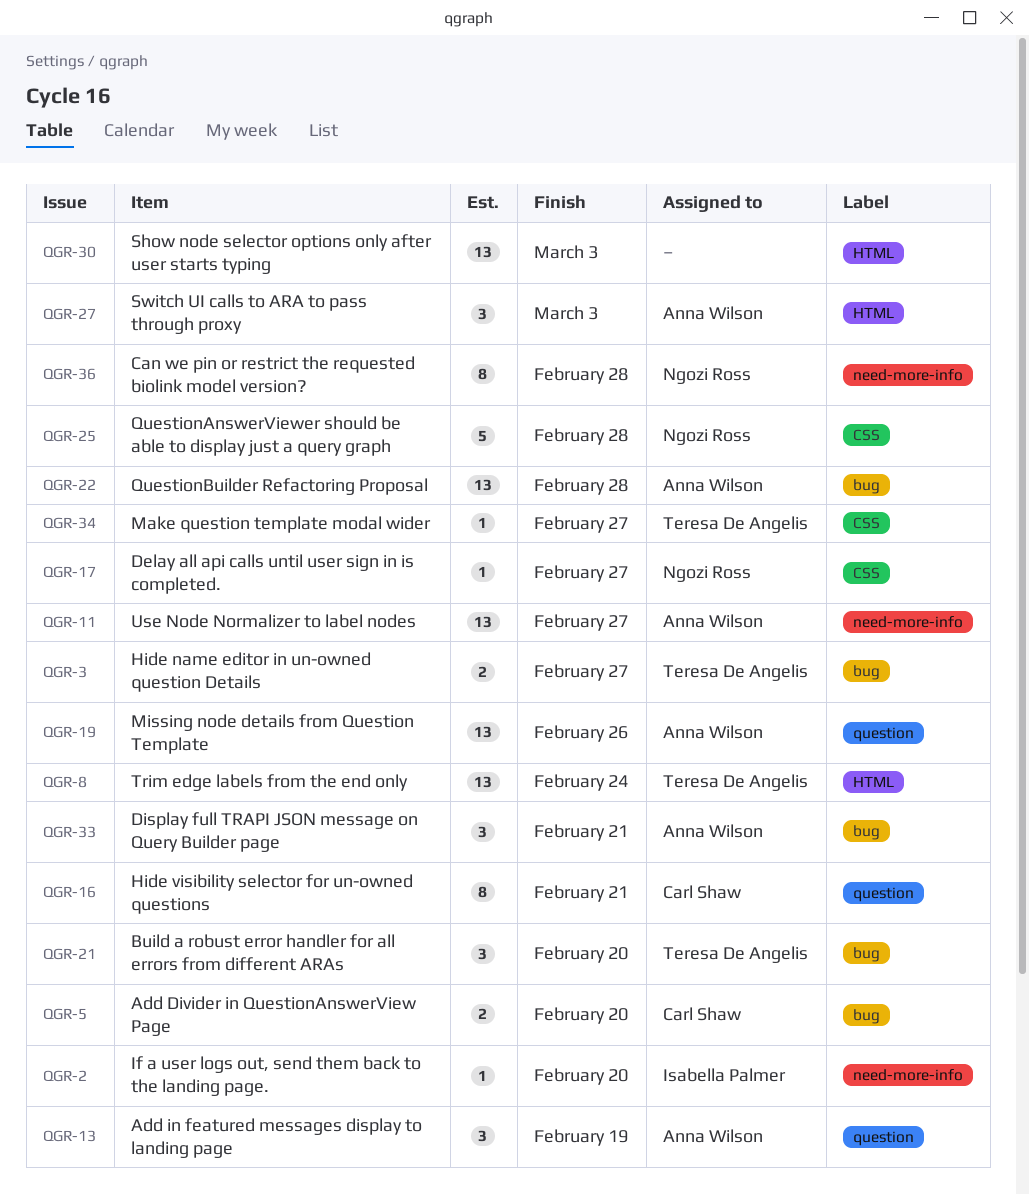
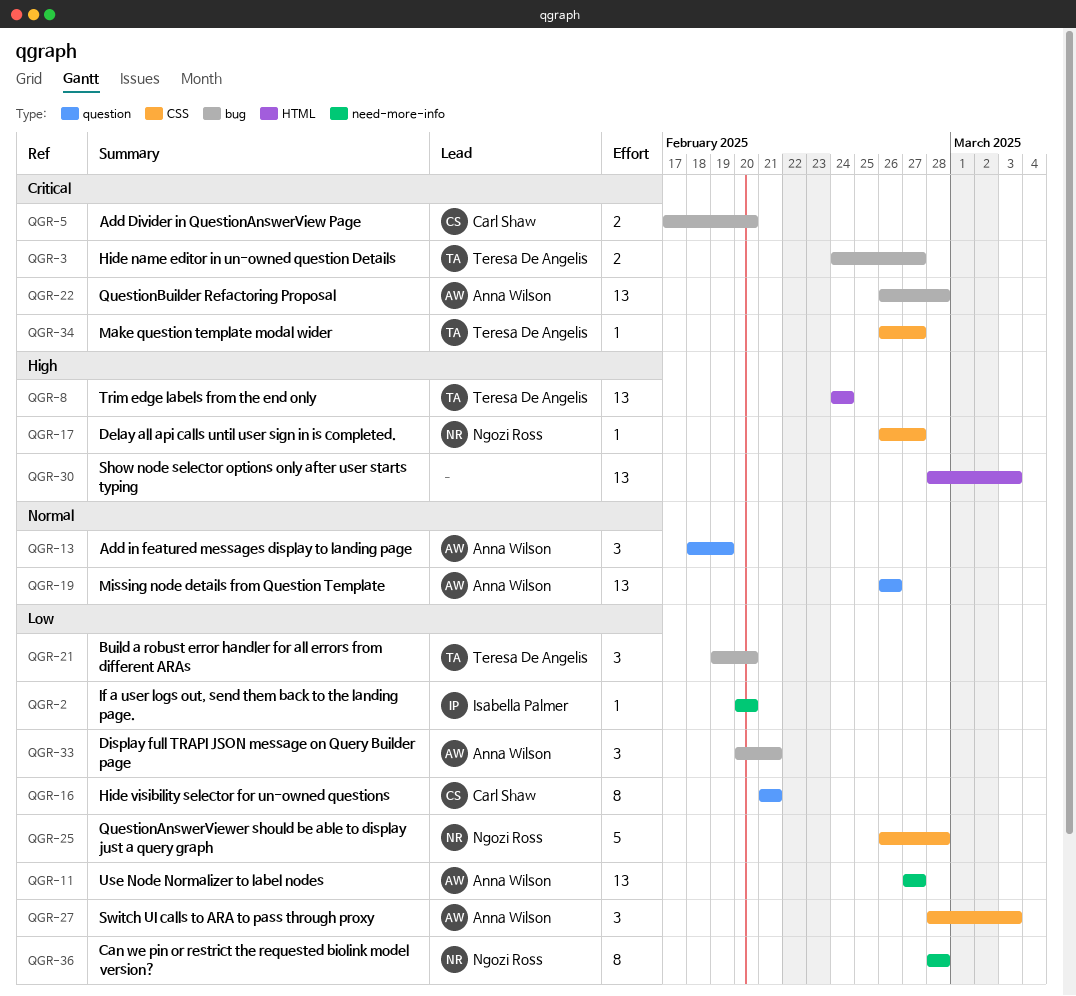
QGR-27, label: HTML -> CSS

